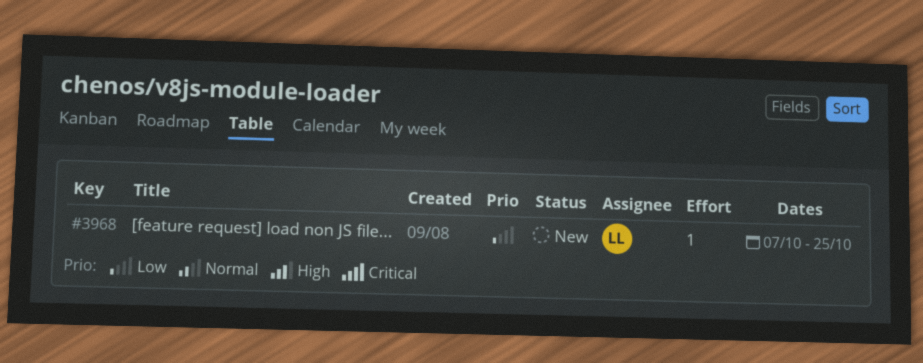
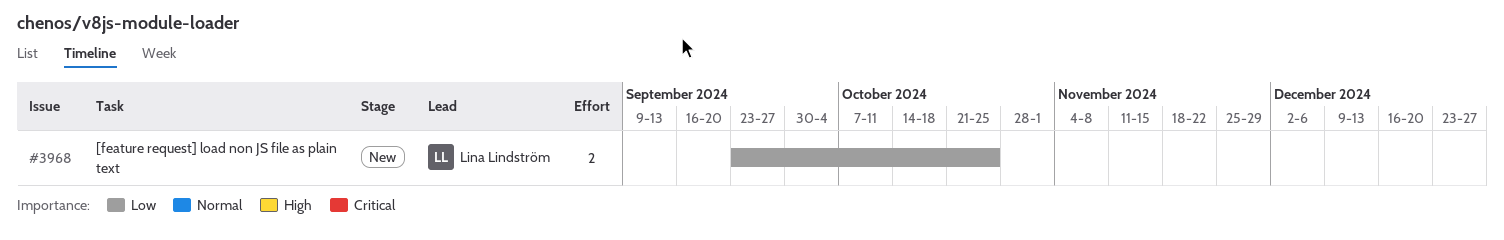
#3968, estimate: 1 -> 2
#3968, start: Oct 7 -> Sep 23

